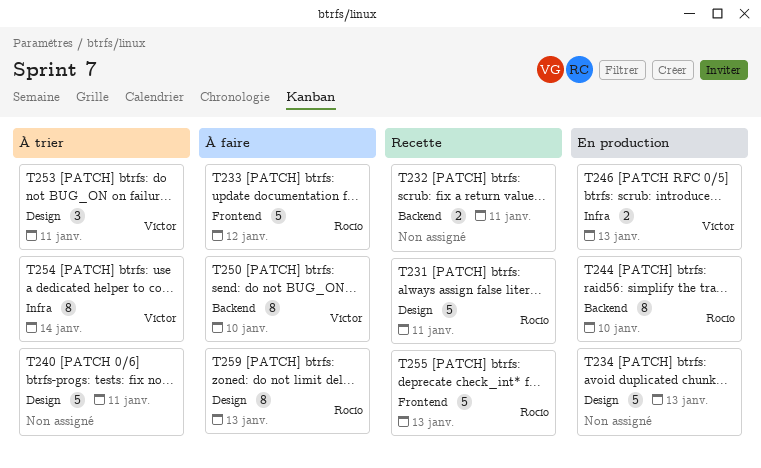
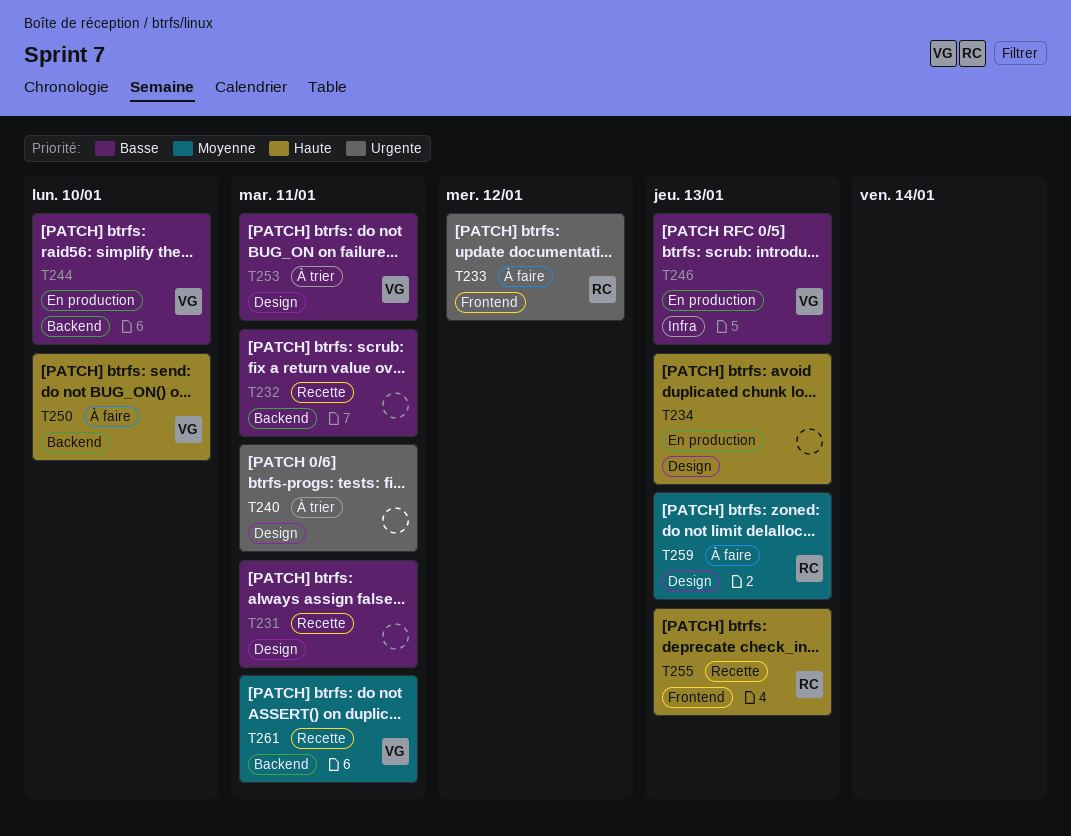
T231, owner: Rocío -> none
T244, owner: Rocío -> Víctor
T254: present -> none
T261: none -> present

